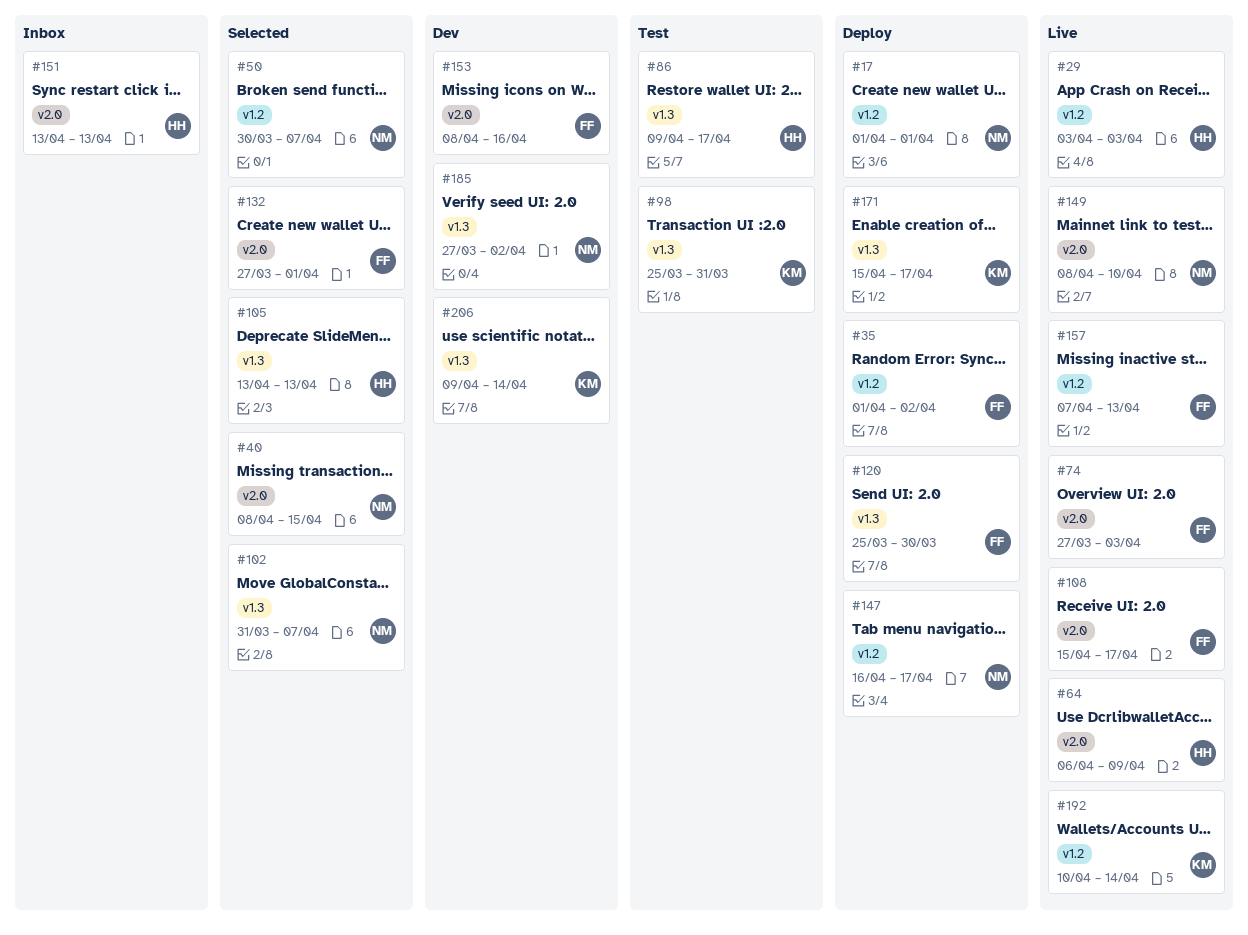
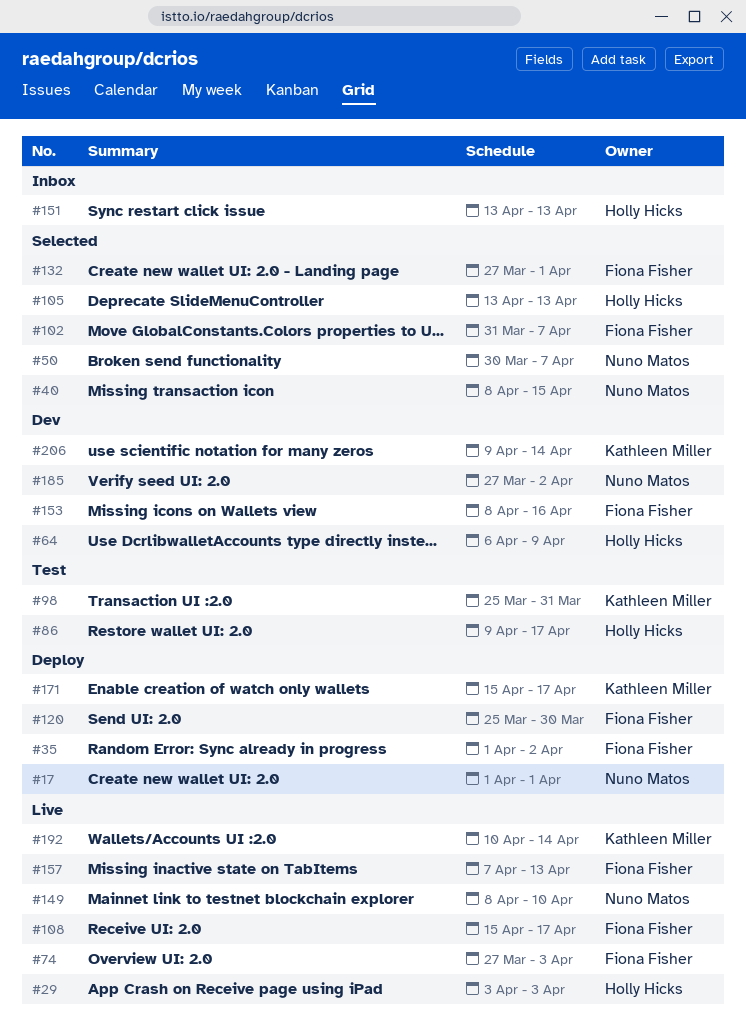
#64, status: Live -> Dev
#102, owner: Nuno Matos -> Fiona Fisher
#147: present -> none

